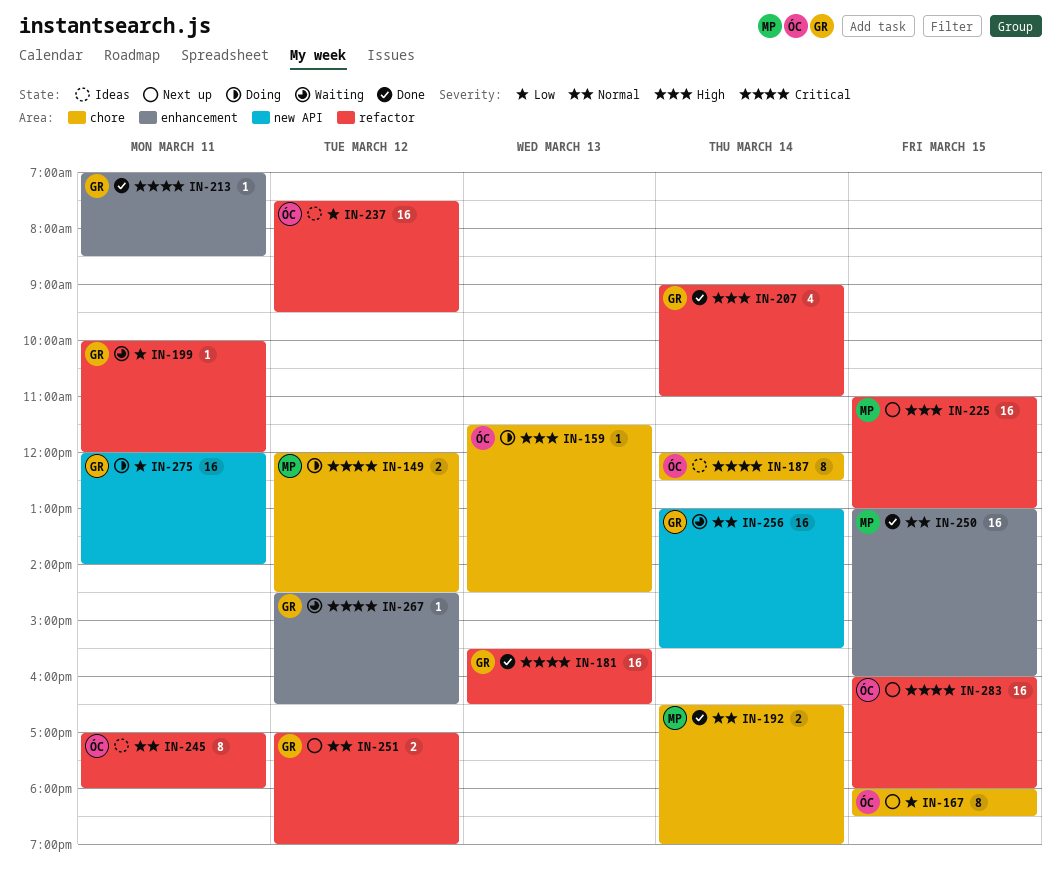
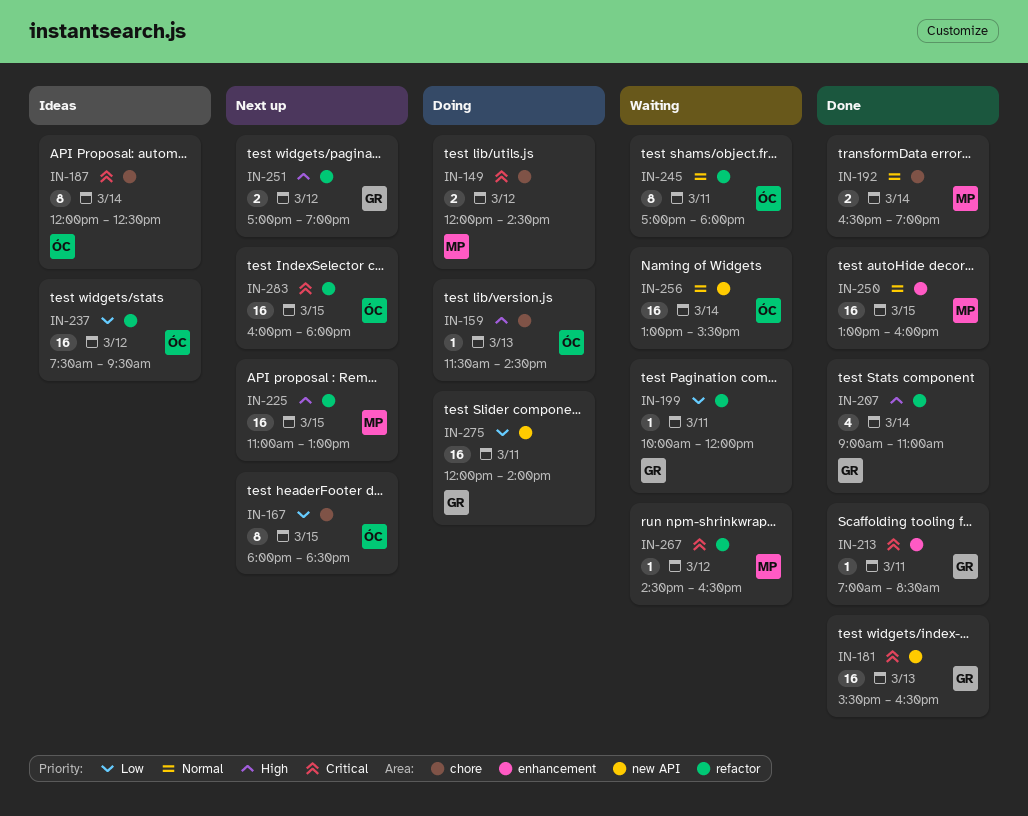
IN-181, label: refactor -> new API
IN-245, status: Ideas -> Waiting
IN-251, priority: Normal -> High
IN-256, owner: GR -> ÓC
IN-267, owner: GR -> MP
IN-267, label: enhancement -> refactor

